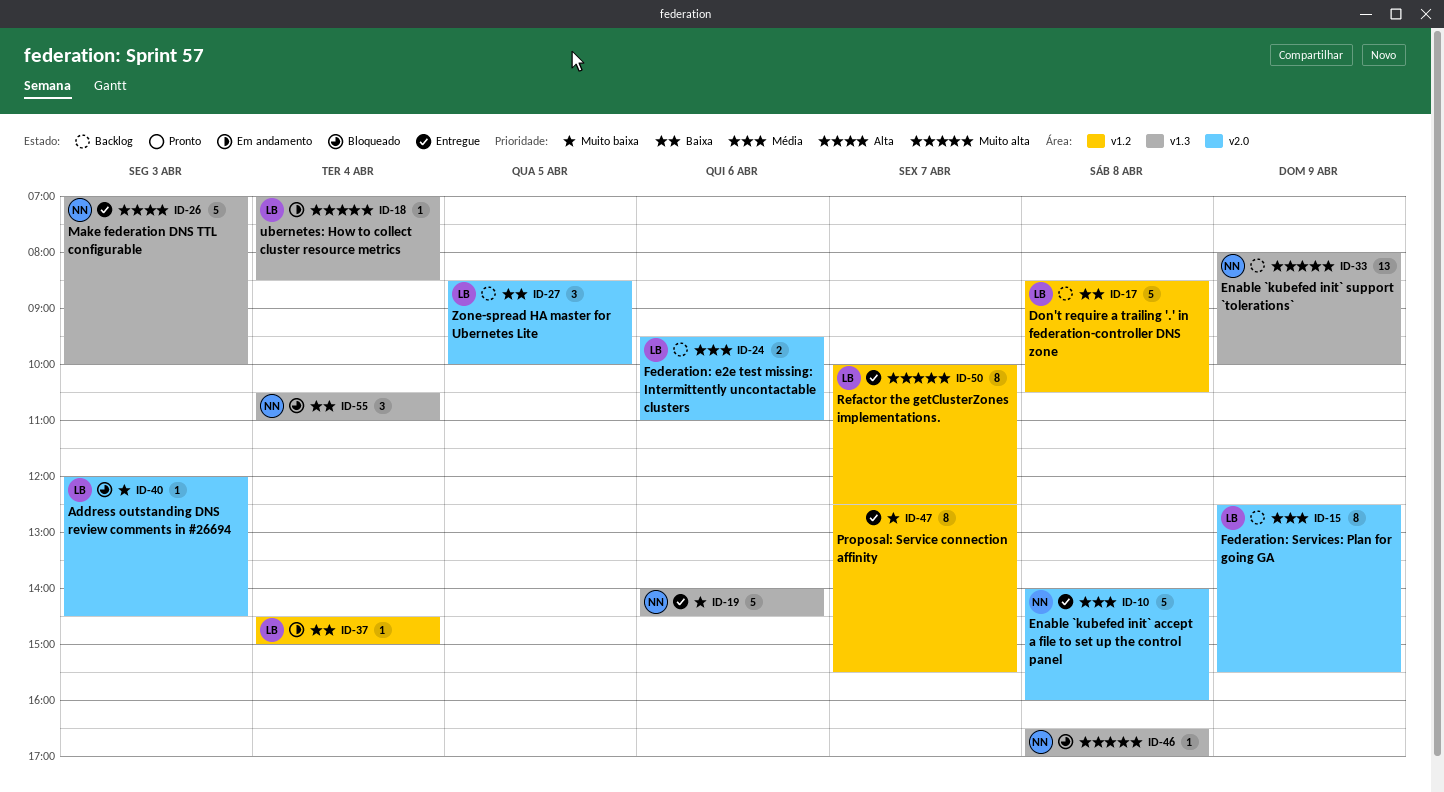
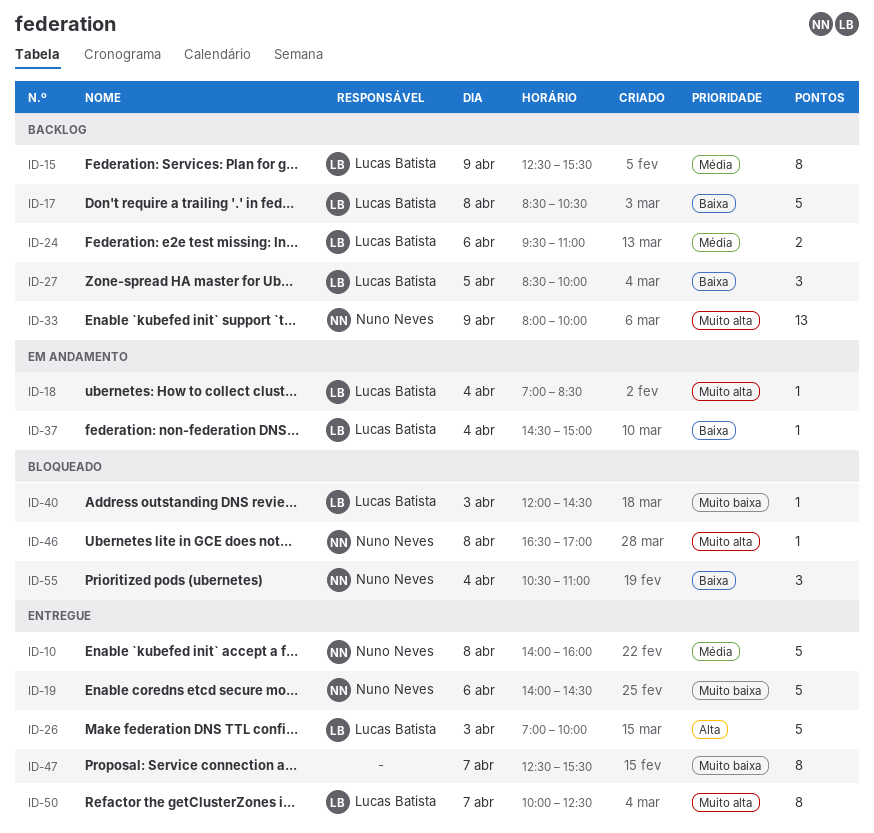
ID-26, owner: Nuno Neves -> Lucas Batista

